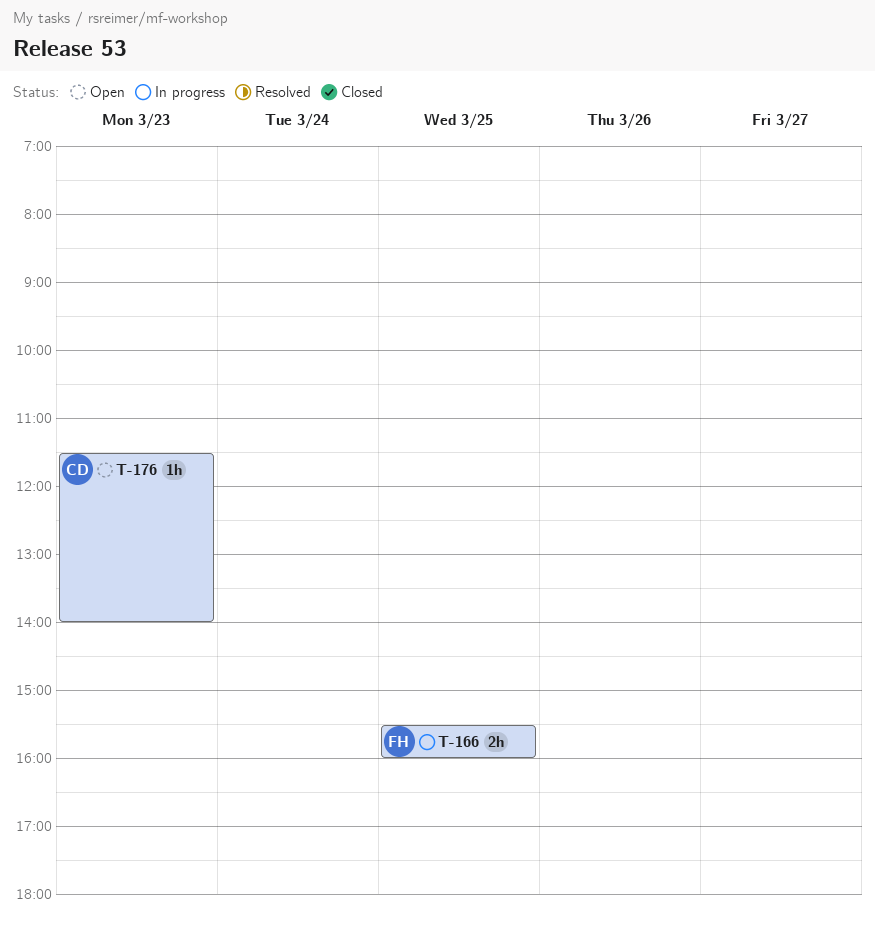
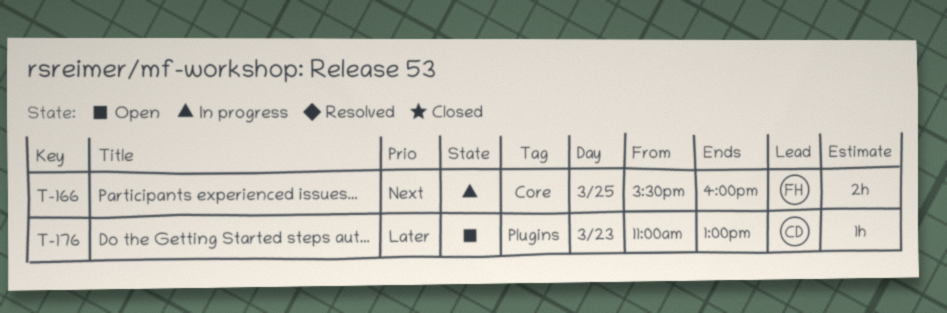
T-176, begins: 11:30 -> 11:00
T-176, ends: 14:00 -> 13:00

